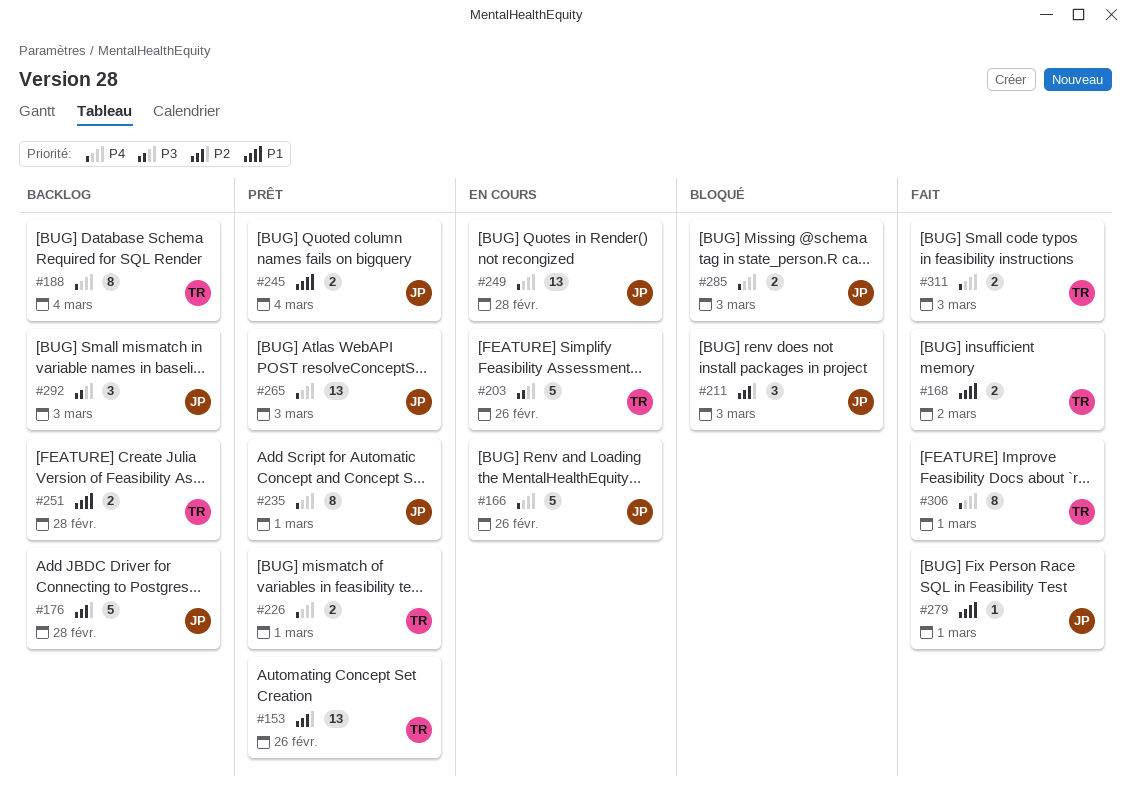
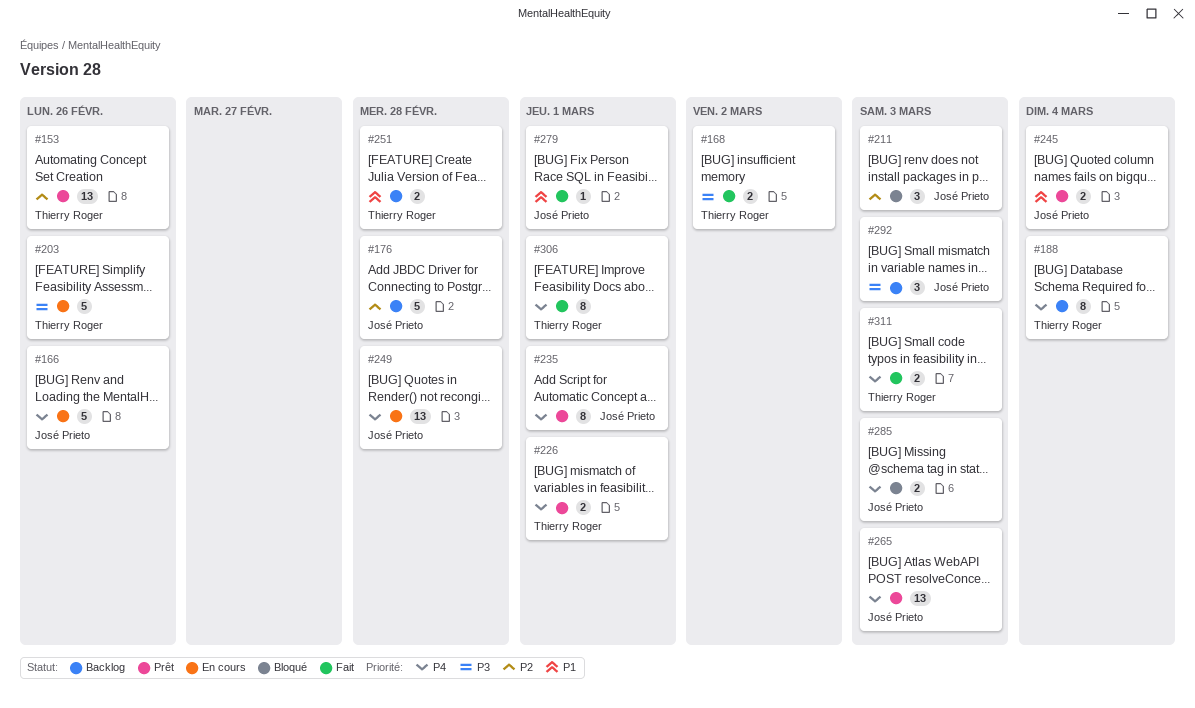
#168, priority: P1 -> P3

